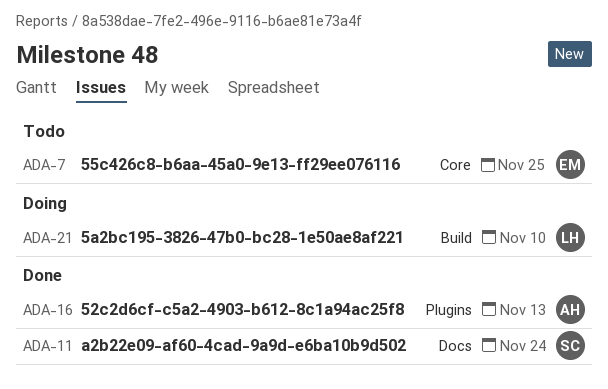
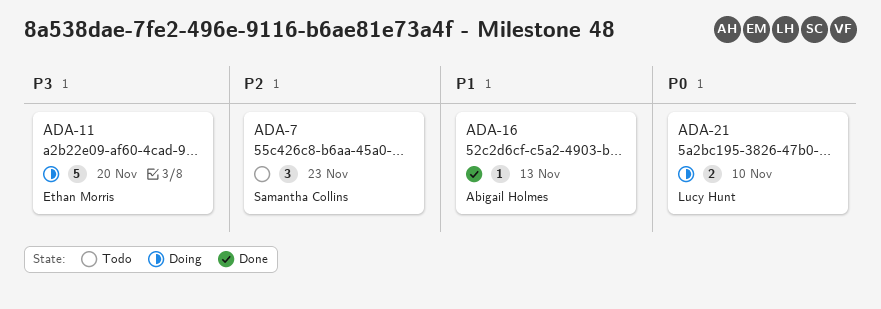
ADA-7, owner: Ethan Morris -> Samantha Collins
ADA-7, due: Nov 25 -> Nov 23
ADA-11, status: Done -> Doing
ADA-11, owner: Samantha Collins -> Ethan Morris
ADA-11, due: Nov 24 -> Nov 20

